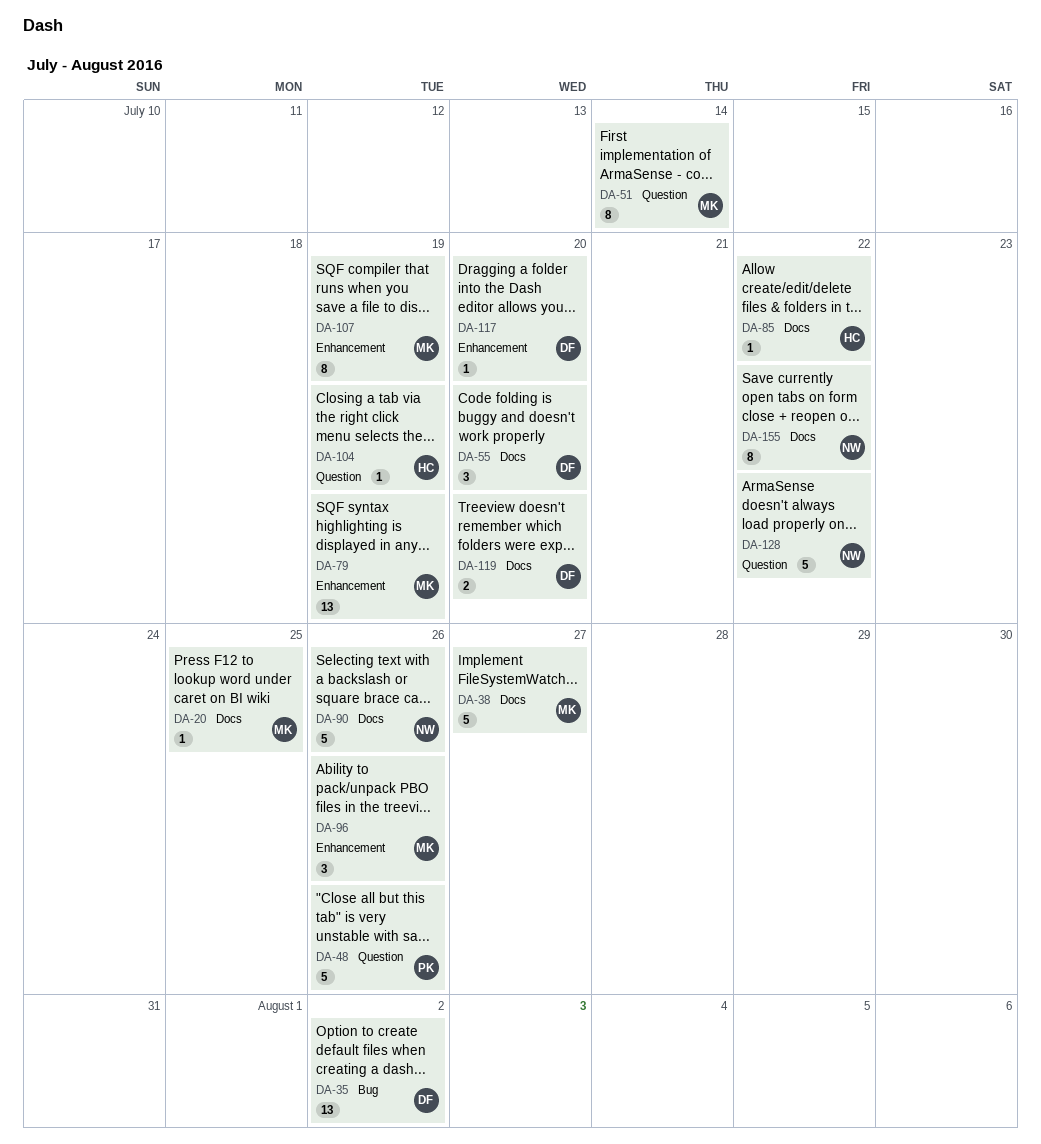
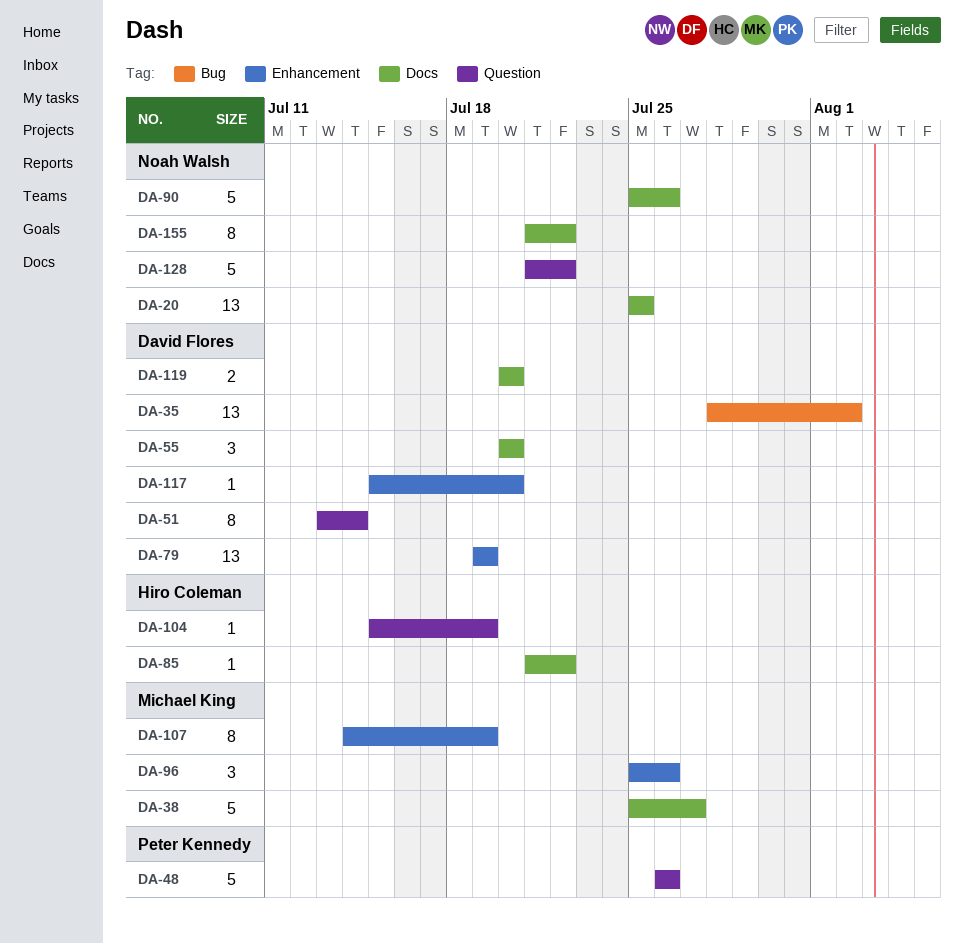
DA-20, owner: Michael King -> Noah Walsh
DA-20, estimate: 1 -> 13
DA-51, owner: Michael King -> David Flores
DA-79, owner: Michael King -> David Flores

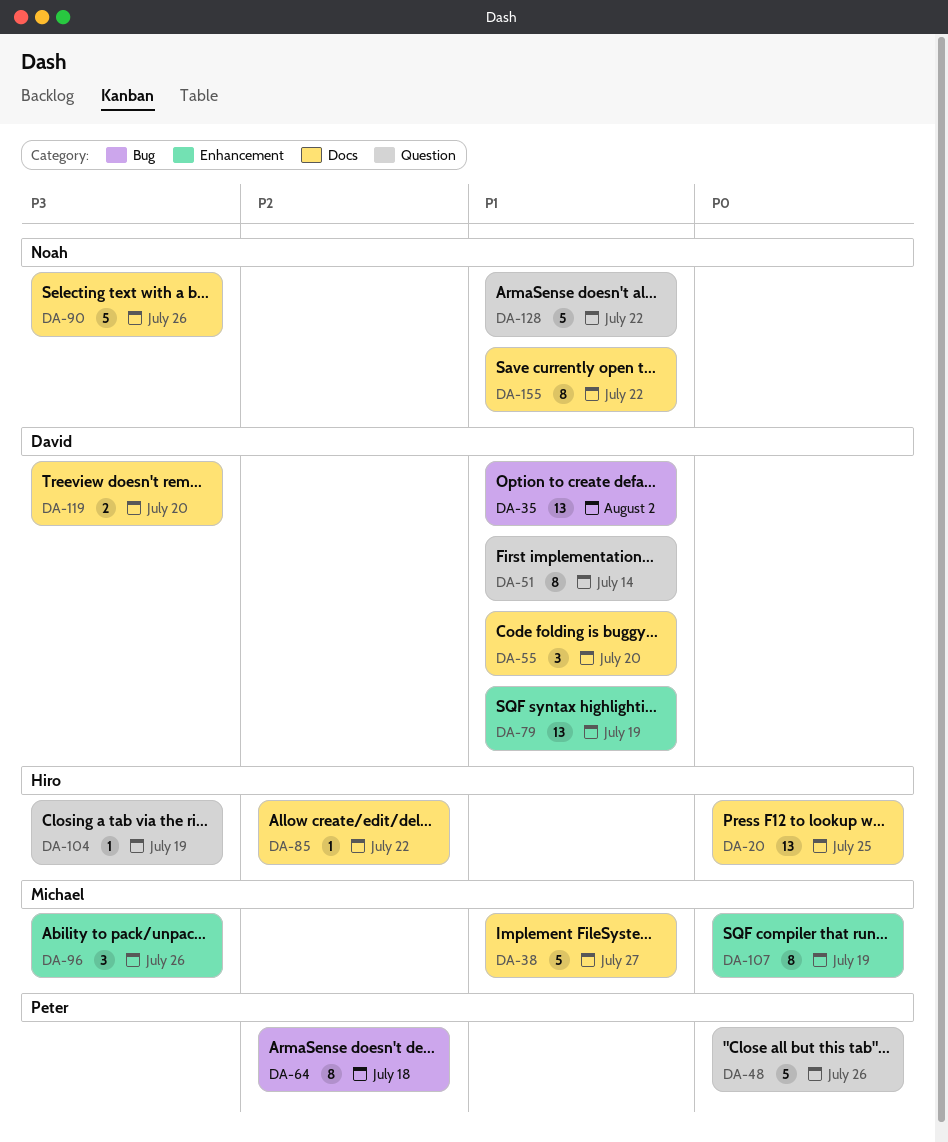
DA-20, owner: Noah Walsh -> Hiro Coleman
DA-64: none -> present
DA-117: present -> none

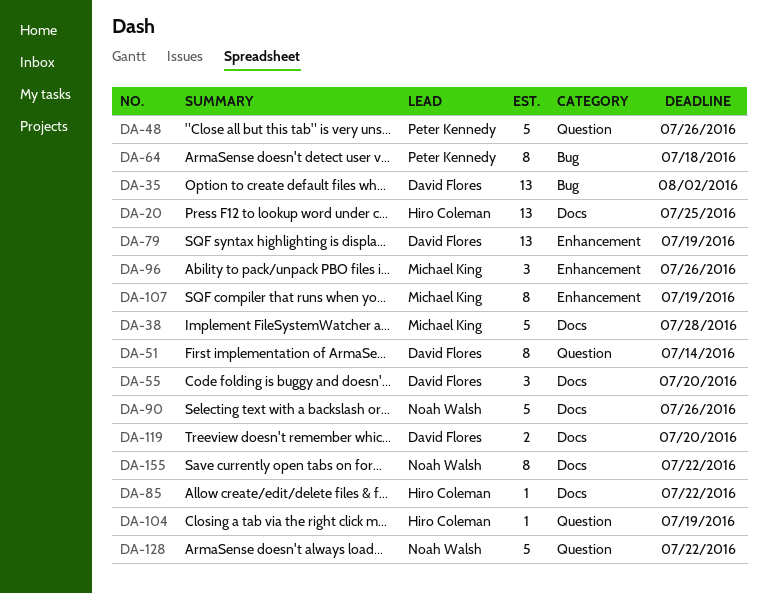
DA-38, due: Jul 27 -> Jul 28

